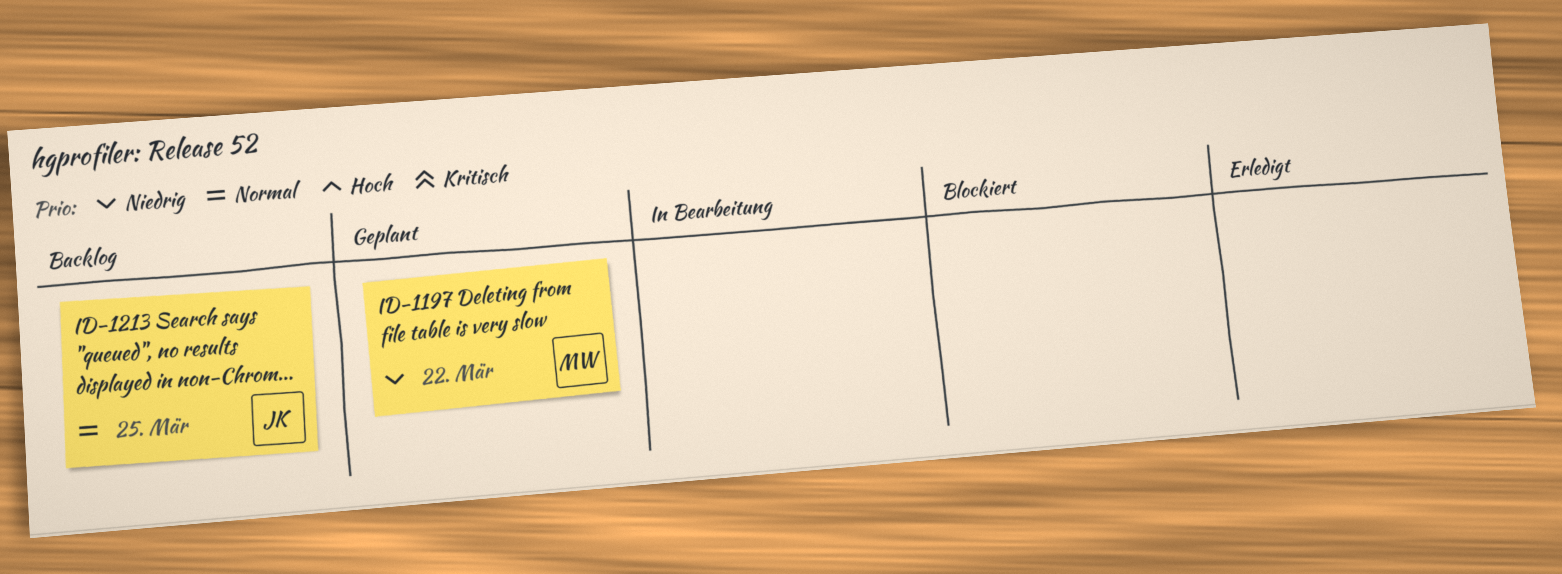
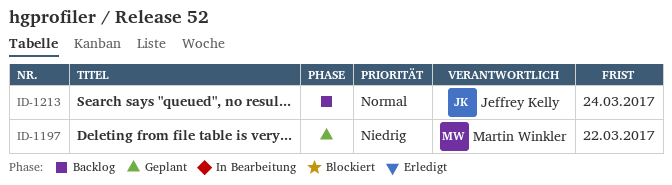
ID-1213, due: Mar 25 -> Mar 24

